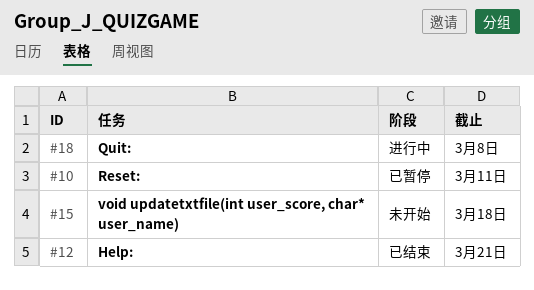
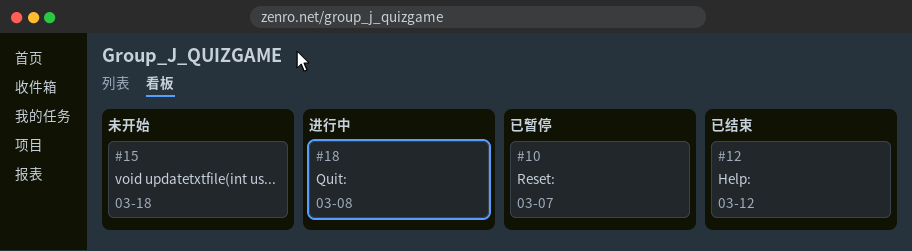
#10, due: Mar 11 -> Mar 7
#12, due: Mar 21 -> Mar 12

